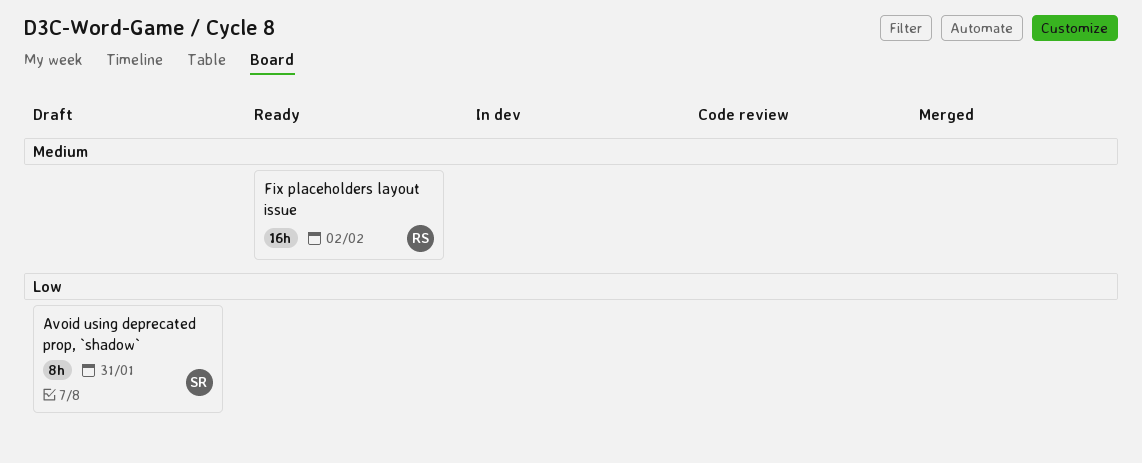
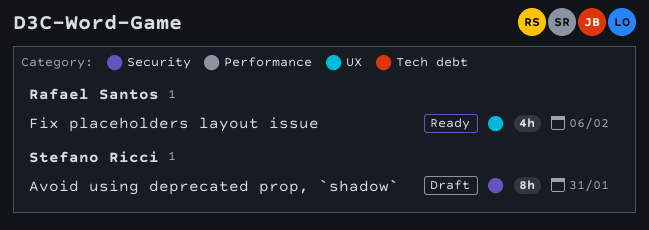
Fix placeholders layout issue, estimate: 16h -> 4h
Fix placeholders layout issue, due: Feb 2 -> Feb 6

